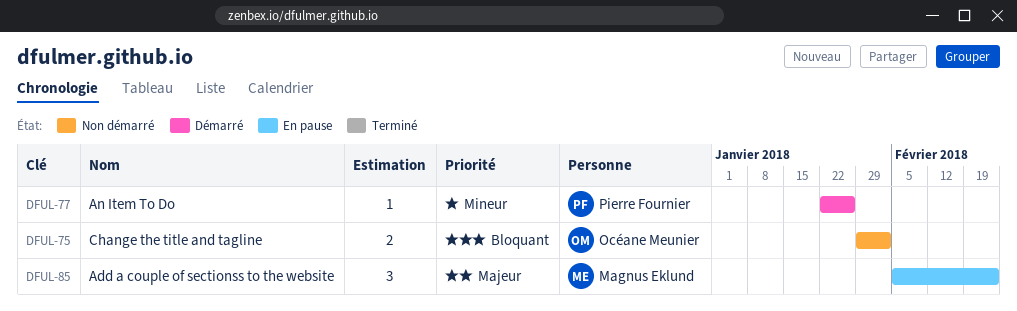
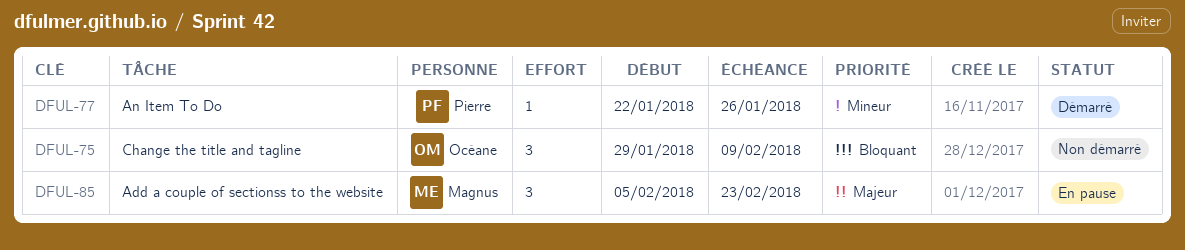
DFUL-75, estimate: 2 -> 3
DFUL-75, due: Feb 2 -> Feb 9

